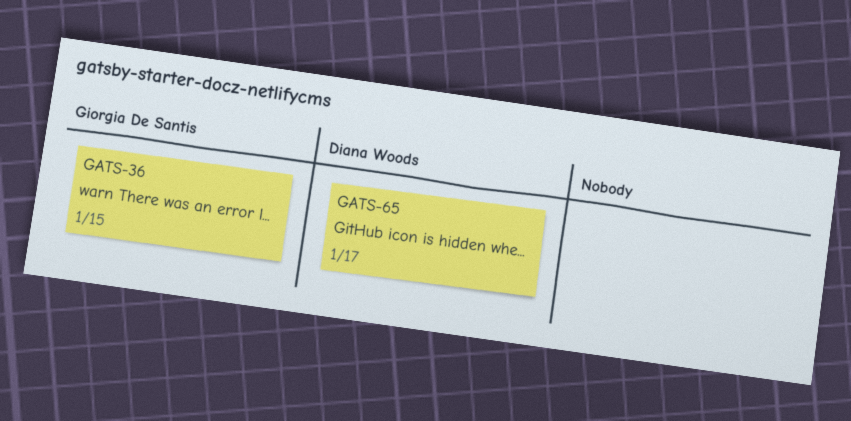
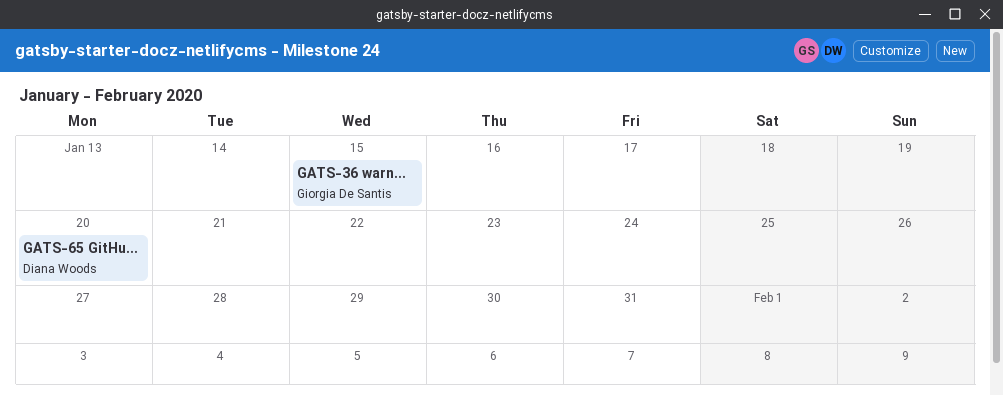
GATS-65, due: Jan 17 -> Jan 20

